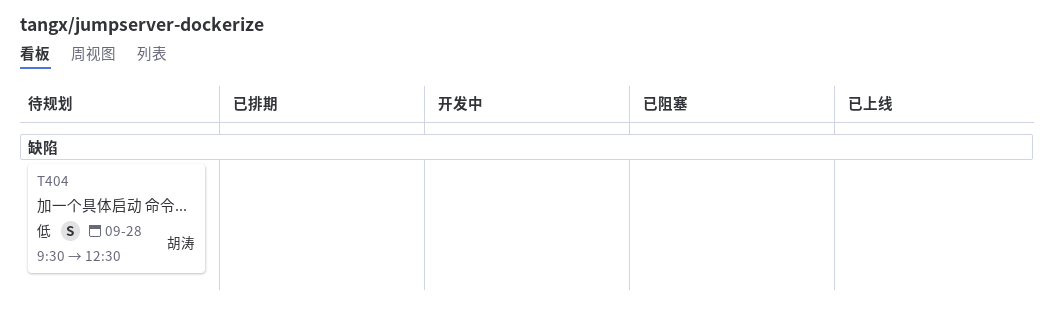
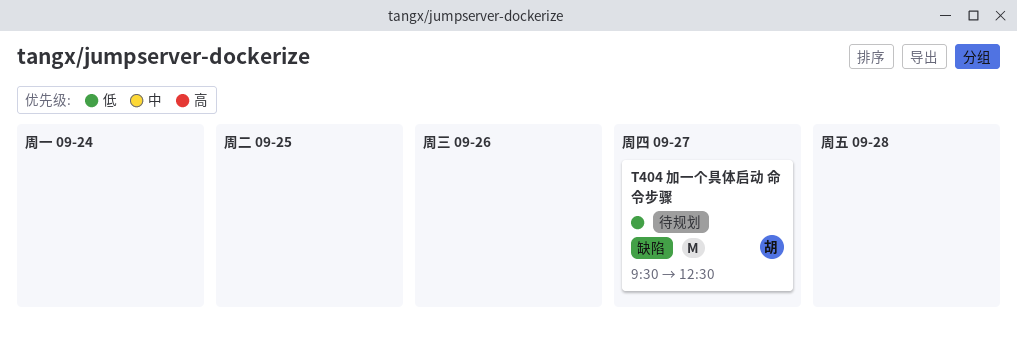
T404, estimate: S -> M
T404, day: Sep 28 -> Sep 27

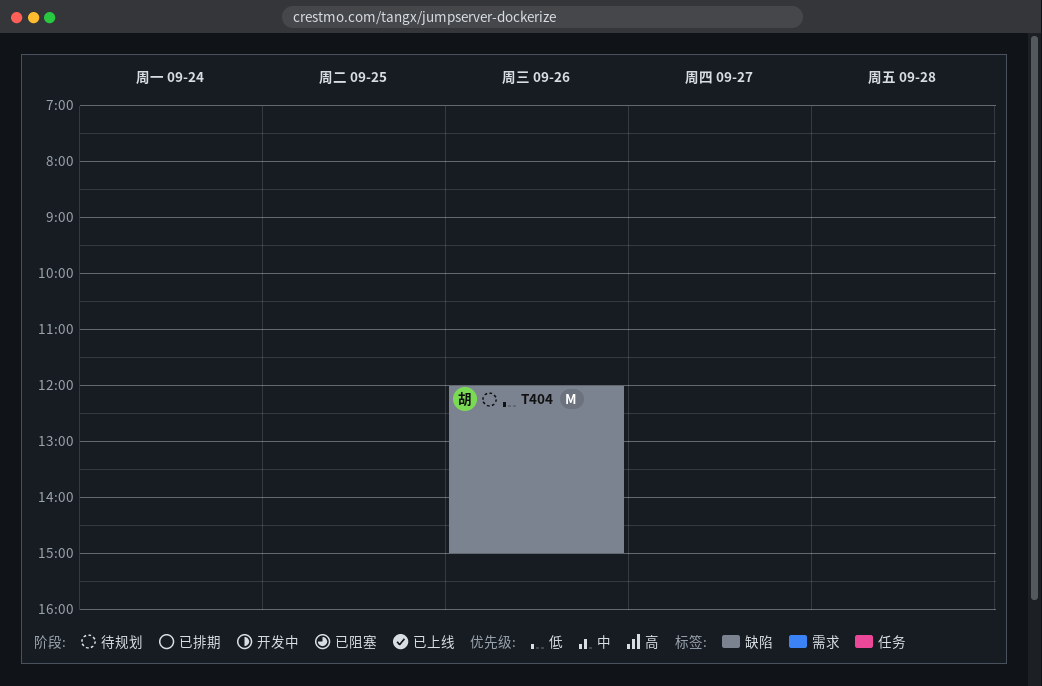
T404, day: Sep 27 -> Sep 26
T404, begins: 09:30 -> 12:00
T404, ends: 12:30 -> 15:00

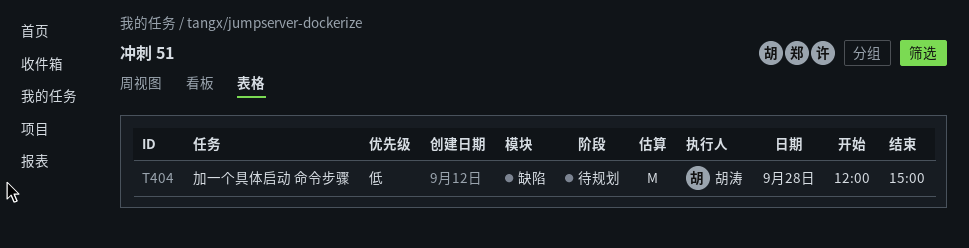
T404, day: Sep 26 -> Sep 28

